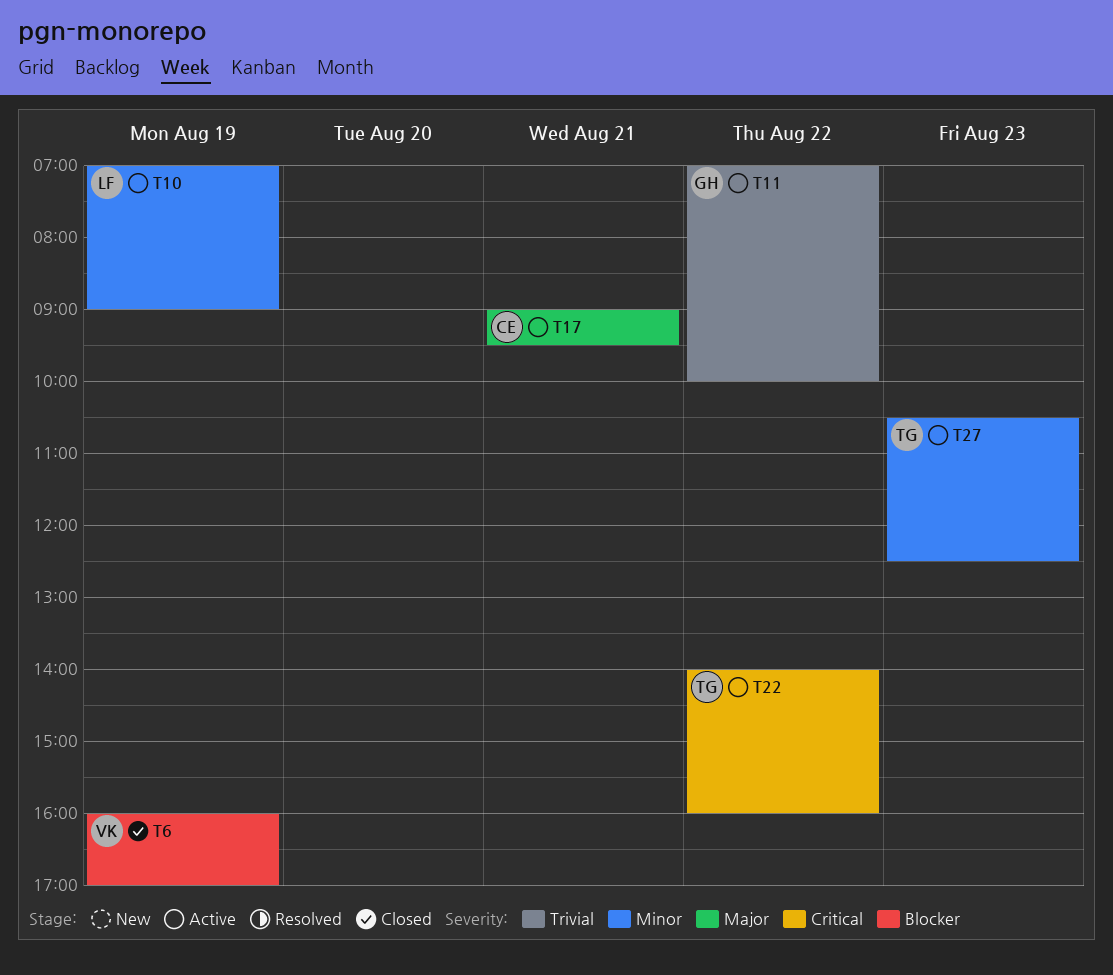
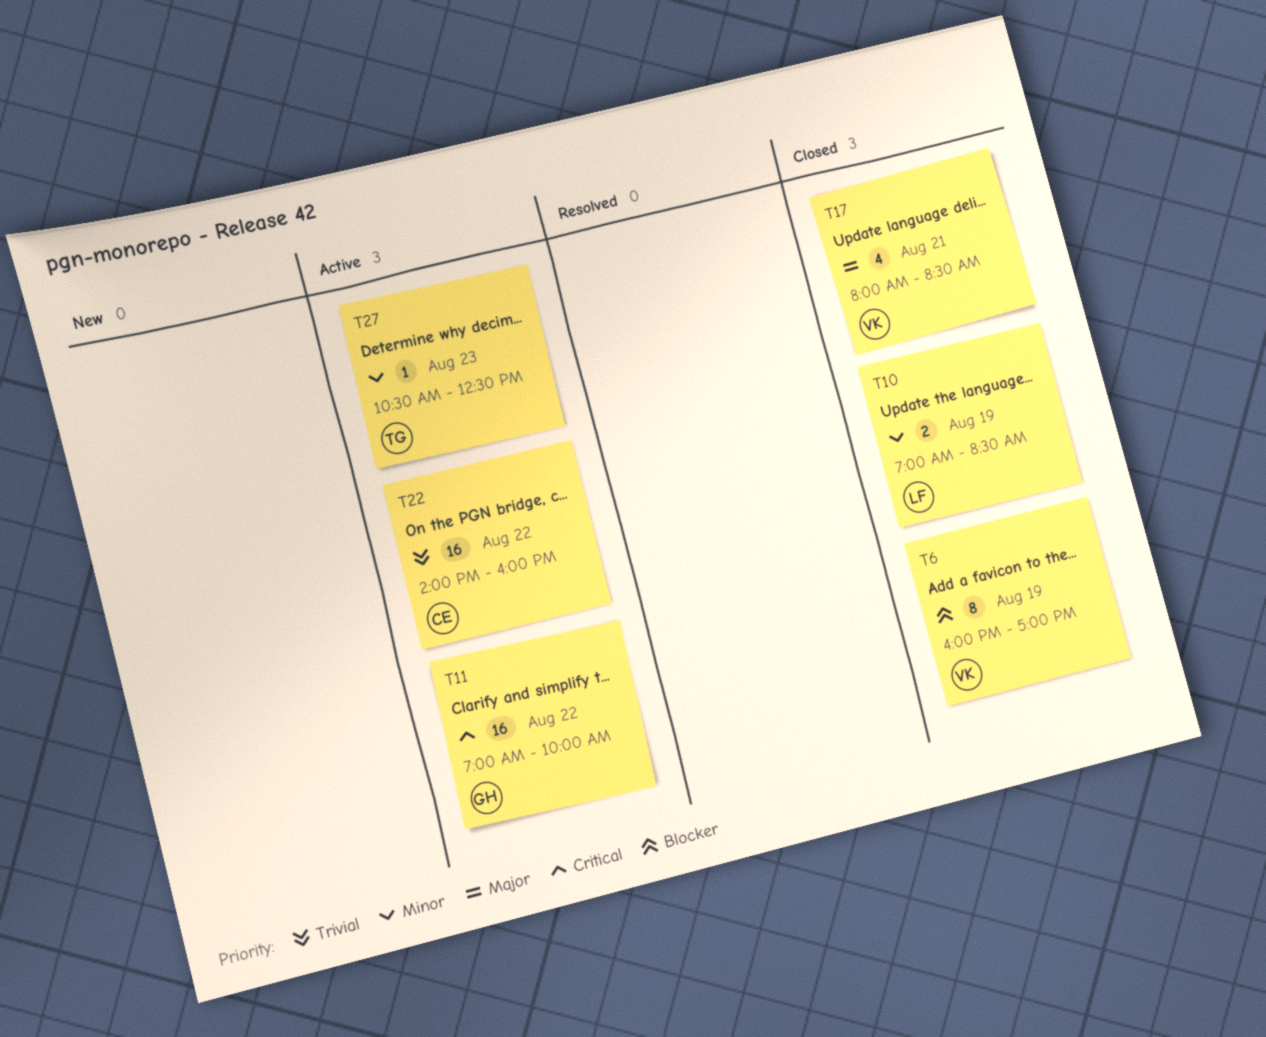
T10, status: Active -> Closed
T10, ends: 09:00 -> 08:30
T11, priority: Trivial -> Critical
T17, status: Active -> Closed
T17, owner: CE -> VK
T17, begins: 09:00 -> 08:00
T17, ends: 09:30 -> 08:30
T22, owner: TG -> CE
T22, priority: Critical -> Trivial

